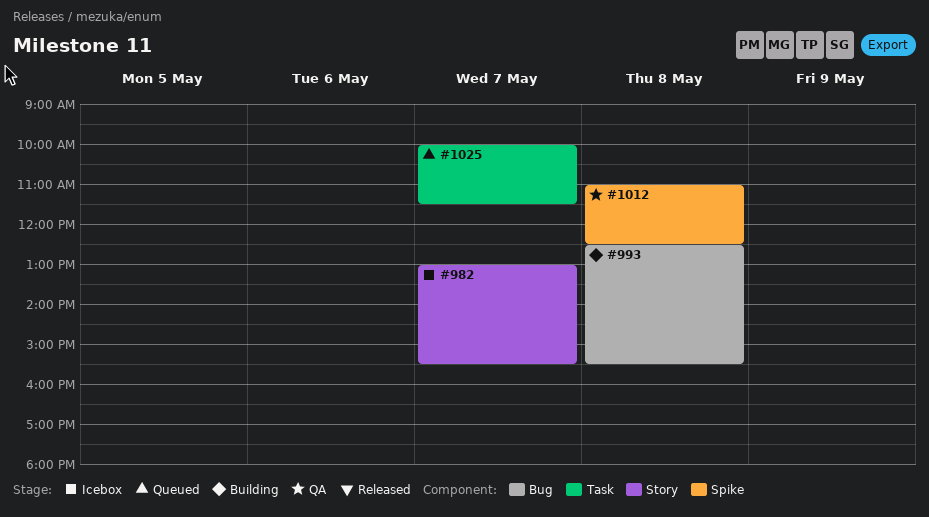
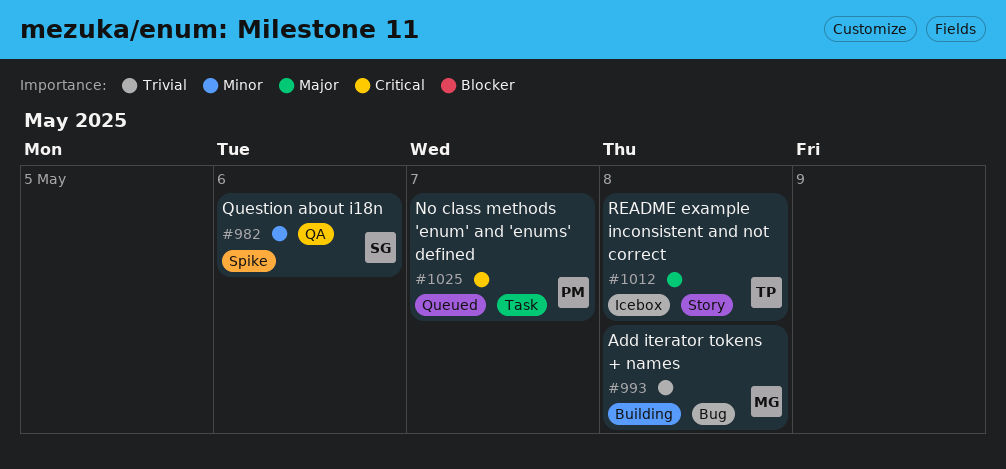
#982, status: Icebox -> QA
#982, label: Story -> Spike
#982, day: May 7 -> May 6
#1012, status: QA -> Icebox
#1012, label: Spike -> Story

